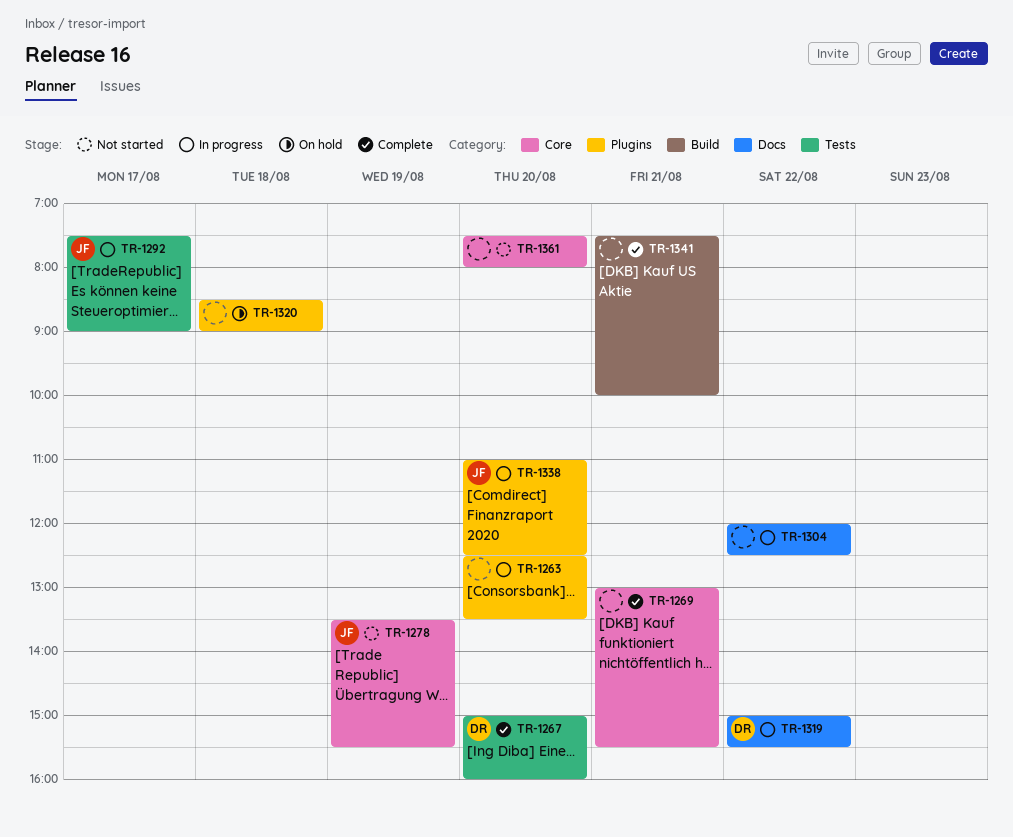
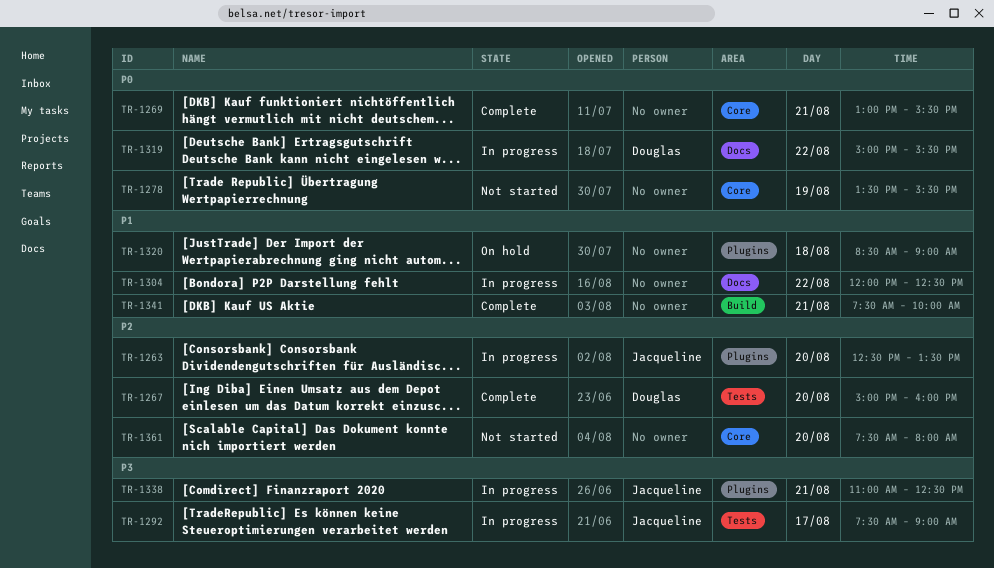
TR-1263, owner: none -> Jacqueline
TR-1278, owner: Jacqueline -> none
TR-1338, day: Aug 20 -> Aug 21

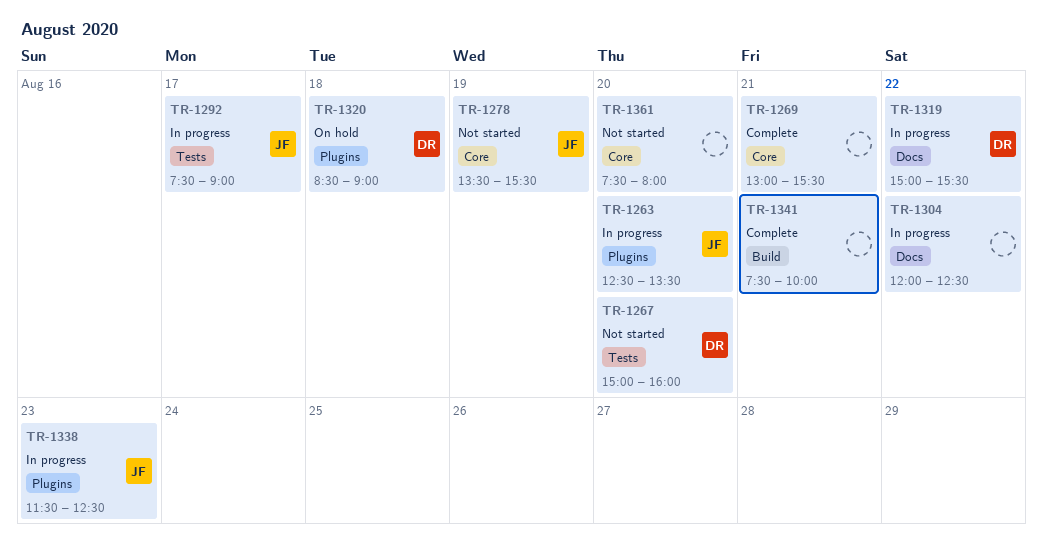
TR-1267, status: Complete -> Not started
TR-1278, owner: none -> Jacqueline
TR-1320, owner: none -> Douglas
TR-1338, day: Aug 21 -> Aug 23
TR-1338, begins: 11:00 -> 11:30

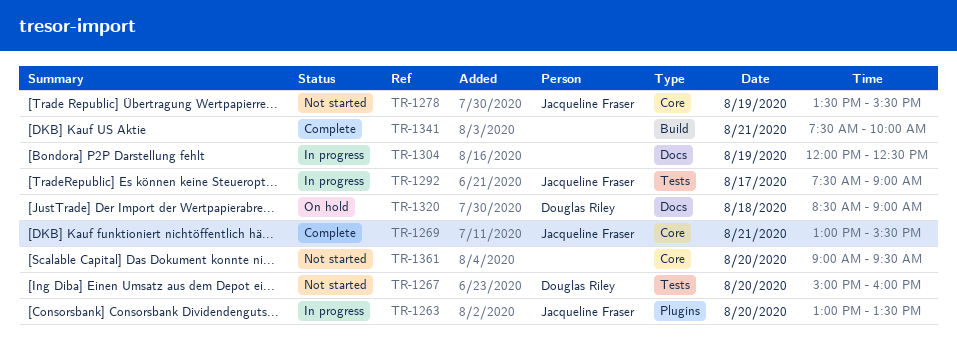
TR-1263, begins: 12:30 -> 13:00
TR-1269, owner: none -> Jacqueline Fraser
TR-1304, day: Aug 22 -> Aug 19
TR-1319: present -> none
TR-1320, label: Plugins -> Docs
TR-1338: present -> none
TR-1361, begins: 07:30 -> 09:00
TR-1361, ends: 08:00 -> 09:30

